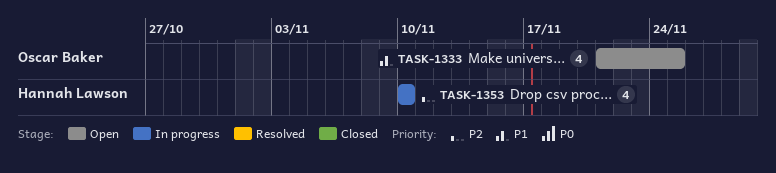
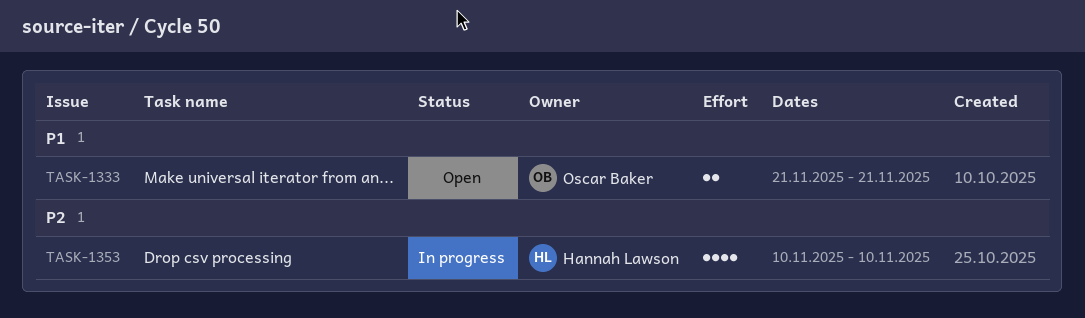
TASK-1333, estimate: 4 -> 2
TASK-1333, due: Nov 25 -> Nov 21

